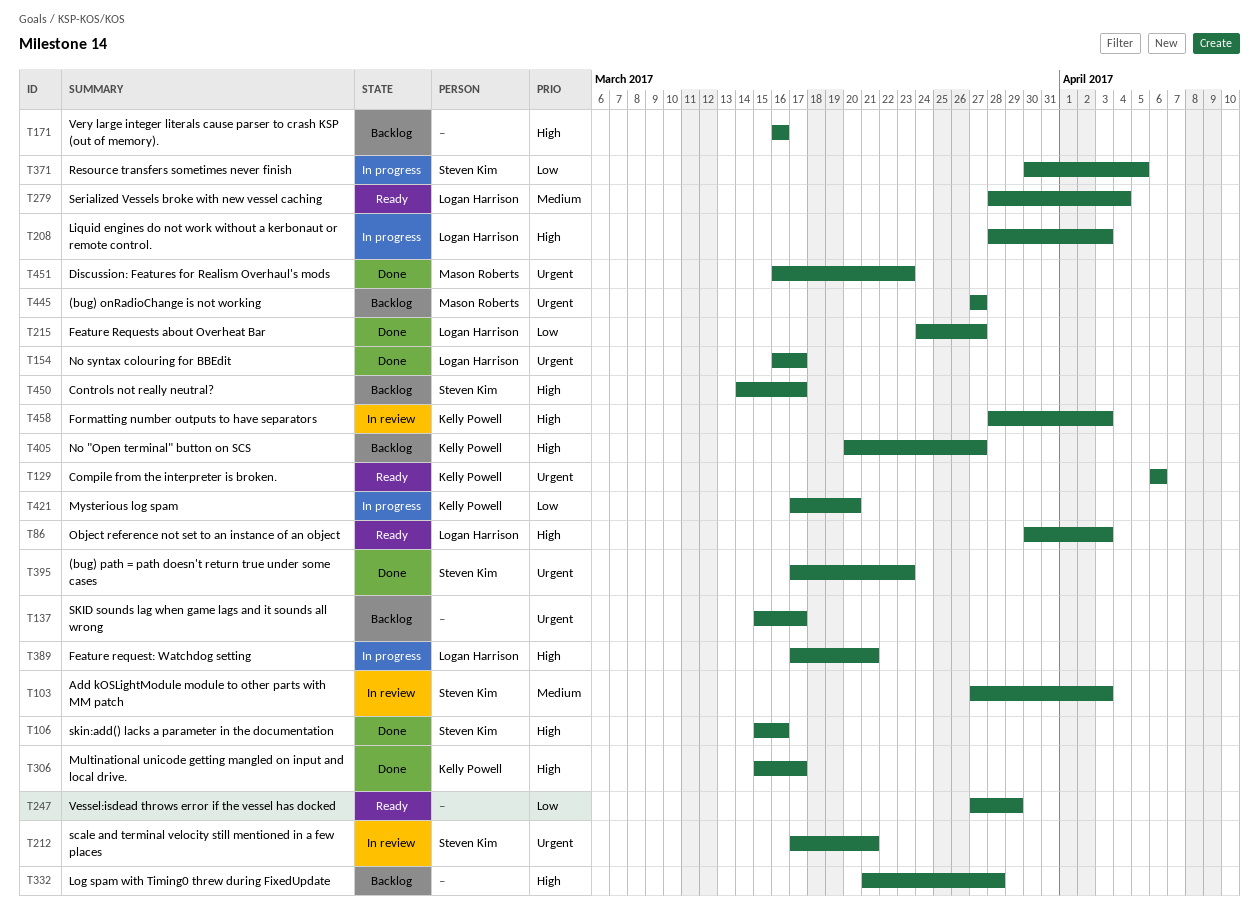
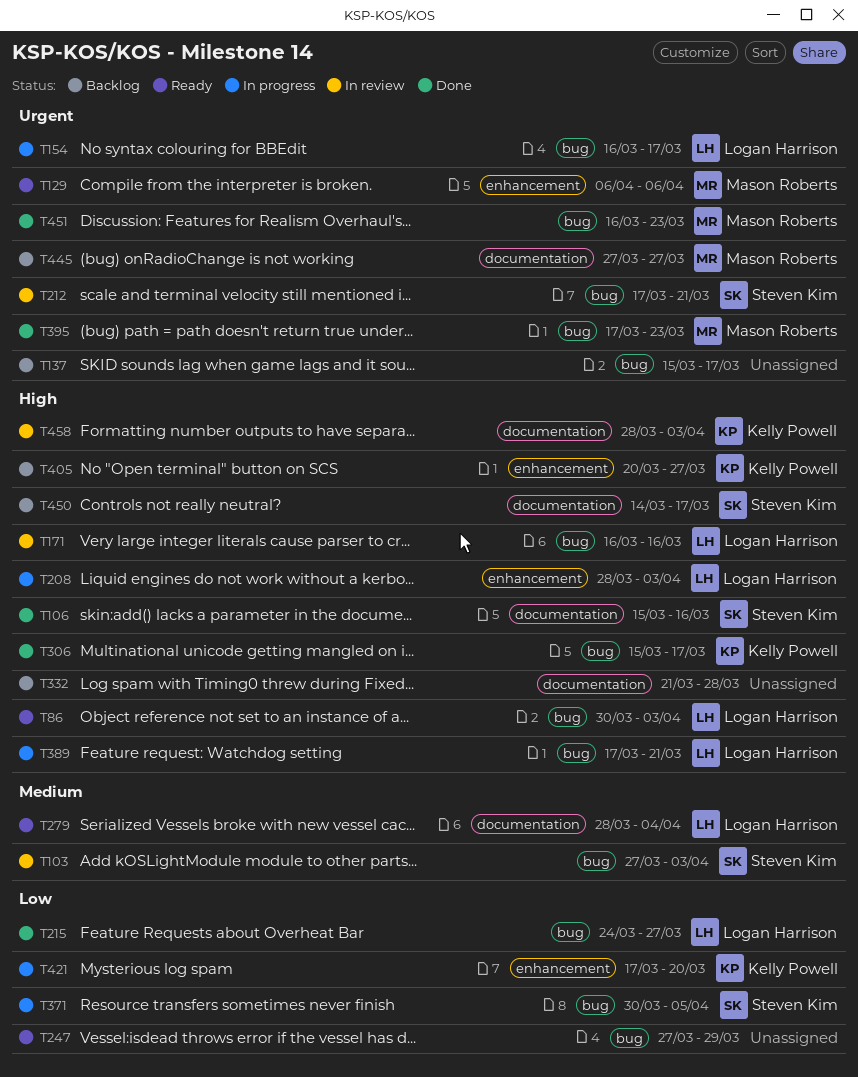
T129, owner: Kelly Powell -> Mason Roberts
T154, status: Done -> In progress
T171, status: Backlog -> In review
T171, owner: none -> Logan Harrison
T395, owner: Steven Kim -> Mason Roberts

